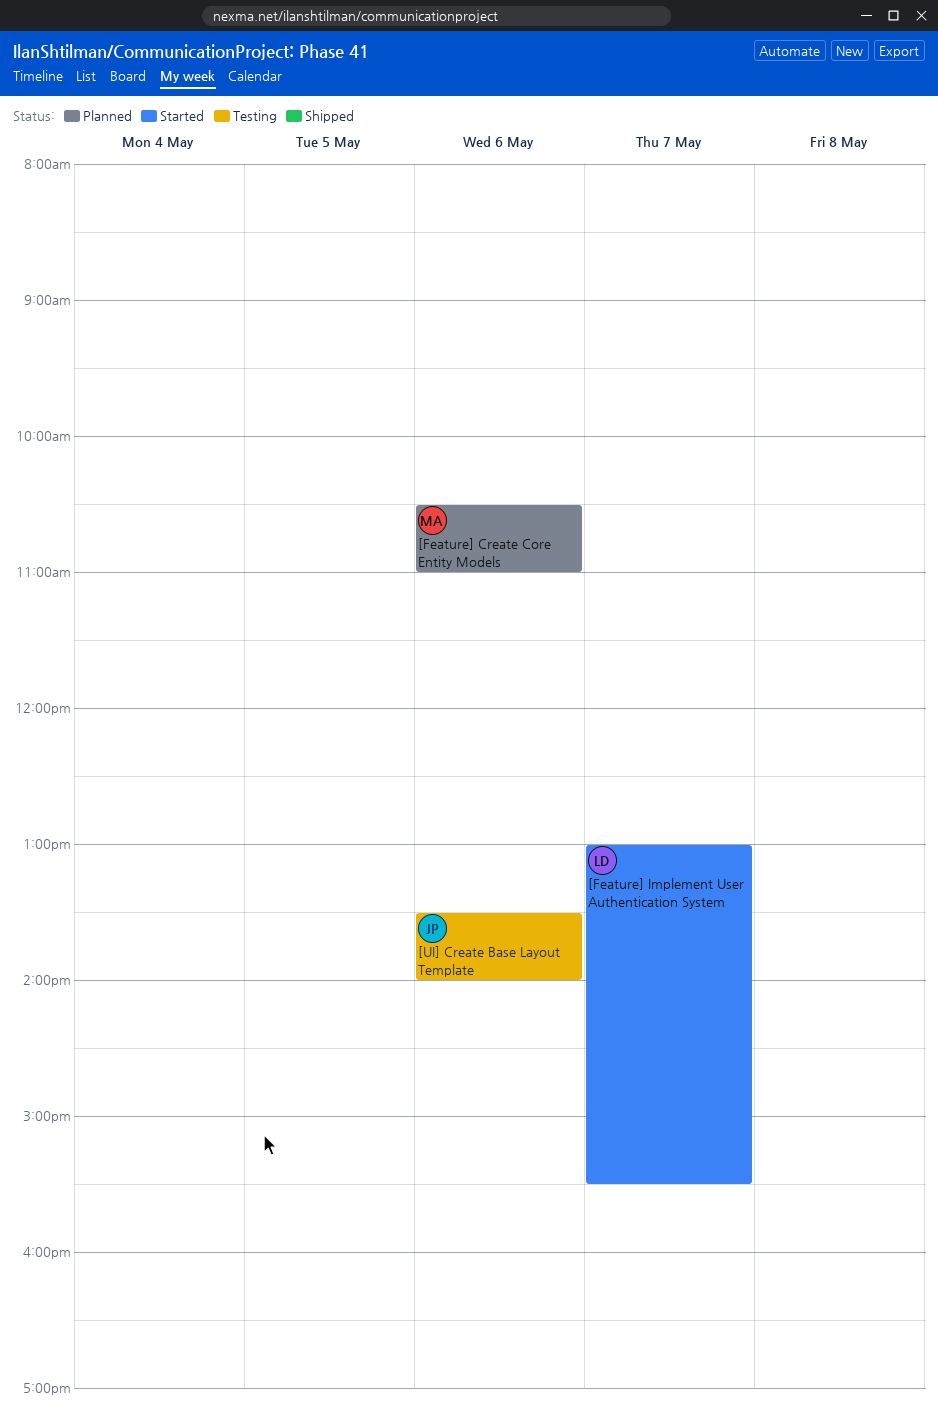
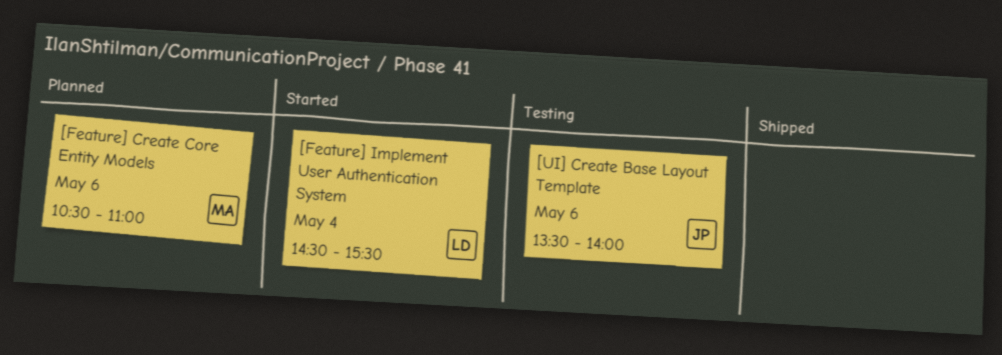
[Feature] Implement User Authentication System, day: May 7 -> May 4
[Feature] Implement User Authentication System, begins: 13:00 -> 14:30

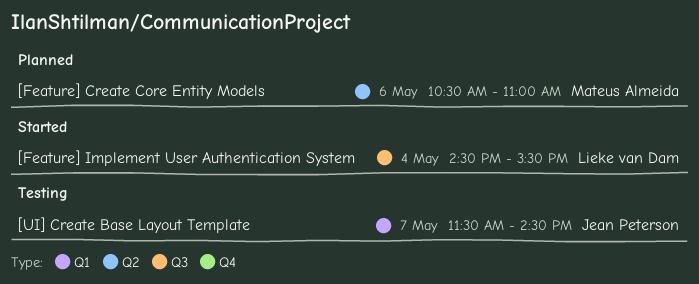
[UI] Create Base Layout Template, day: May 6 -> May 7
[UI] Create Base Layout Template, begins: 13:30 -> 11:30
[UI] Create Base Layout Template, ends: 14:00 -> 14:30

